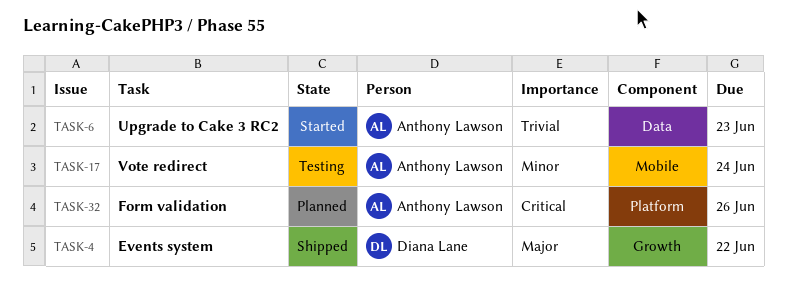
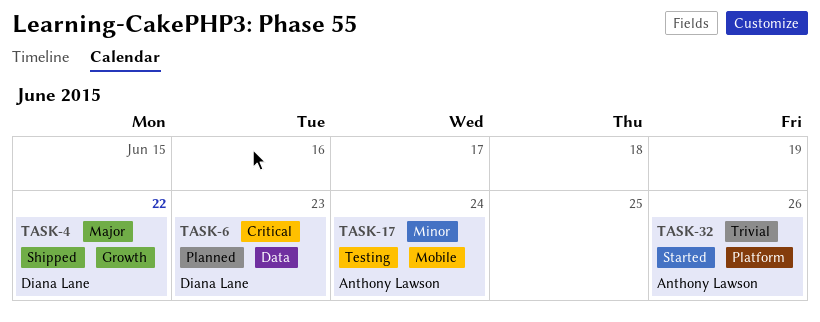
TASK-6, status: Started -> Planned
TASK-6, owner: Anthony Lawson -> Diana Lane
TASK-6, priority: Trivial -> Critical
TASK-32, status: Planned -> Started
TASK-32, priority: Critical -> Trivial

